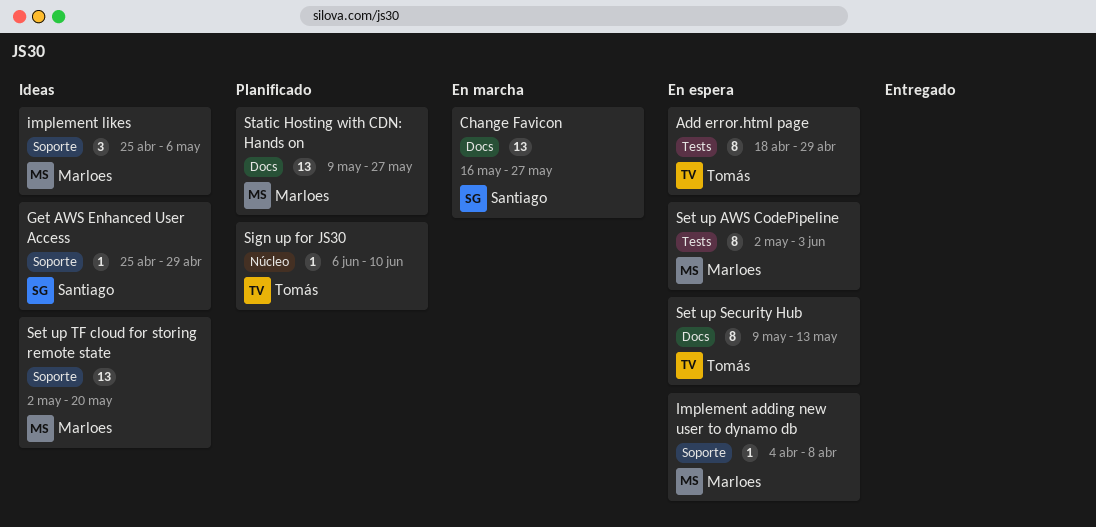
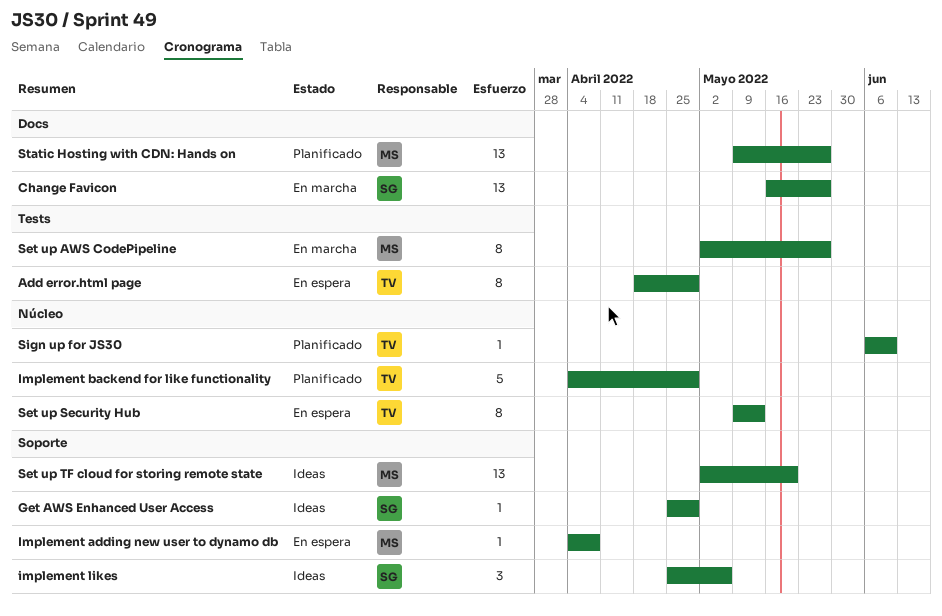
Implement backend for like functionality: none -> present
implement likes, owner: Marloes -> Santiago
Set up AWS CodePipeline, status: En espera -> En marcha
Set up AWS CodePipeline, due: Jun 3 -> May 27
Set up Security Hub, label: Docs -> Núcleo

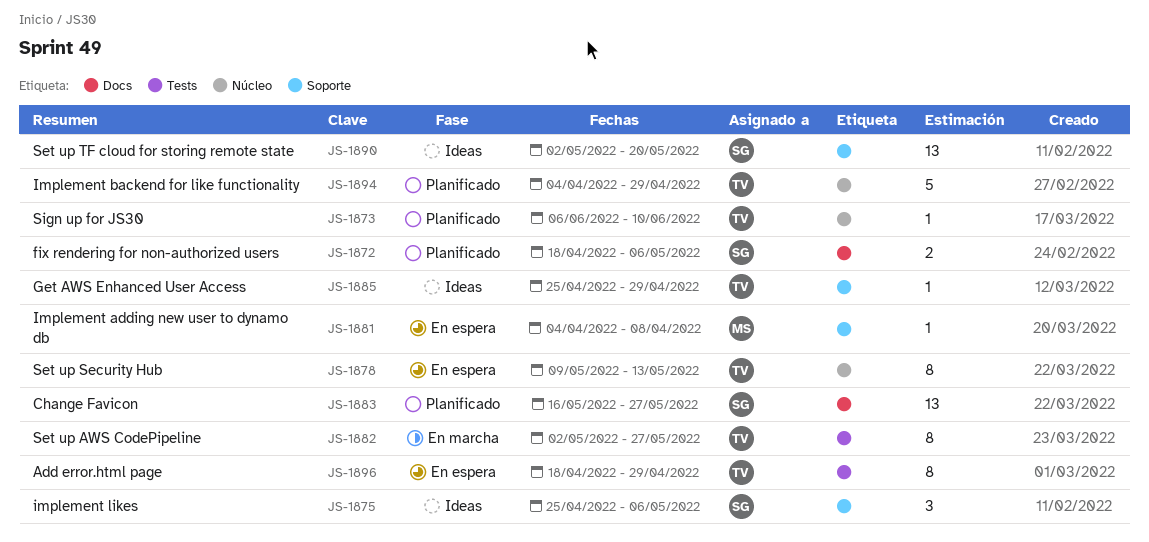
Change Favicon, status: En marcha -> Planificado
fix rendering for non-authorized users: none -> present
Get AWS Enhanced User Access, owner: SG -> TV
Set up AWS CodePipeline, owner: MS -> TV
Set up TF cloud for storing remote state, owner: MS -> SG
Static Hosting with CDN: Hands on: present -> none

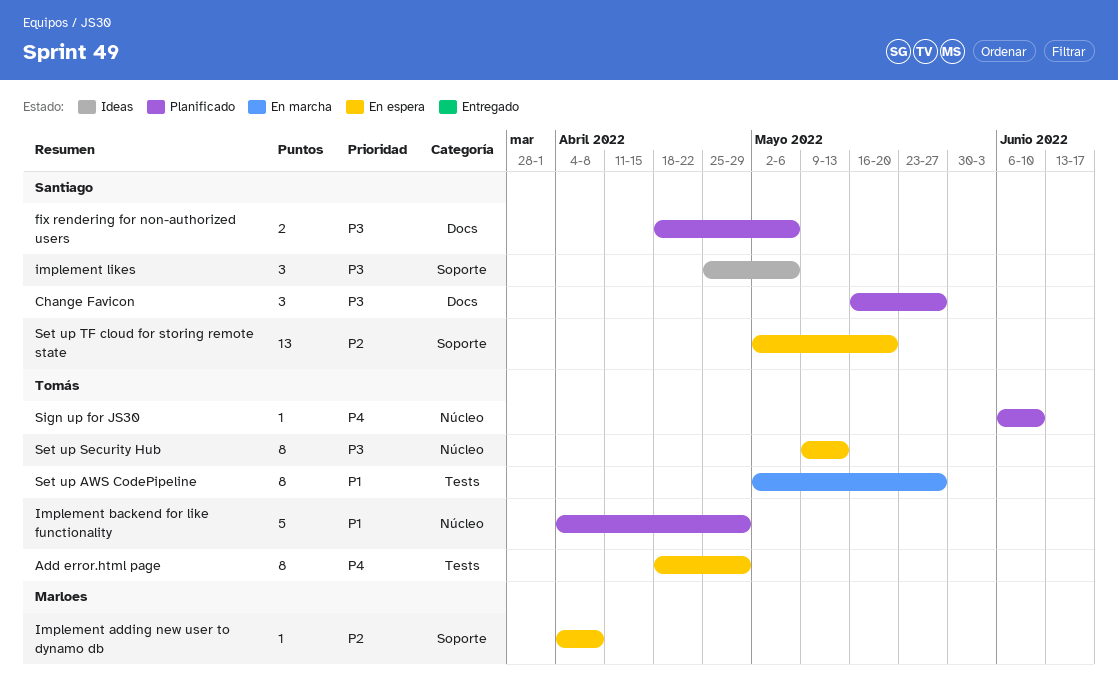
Change Favicon, estimate: 13 -> 3
Get AWS Enhanced User Access: present -> none
Set up TF cloud for storing remote state, status: Ideas -> En espera

